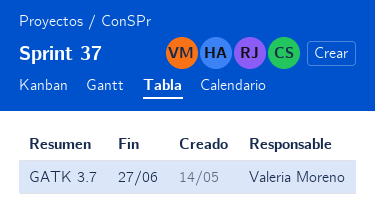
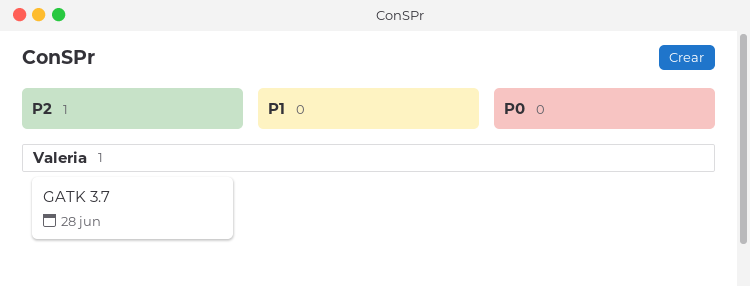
GATK 3.7, due: Jun 27 -> Jun 28

